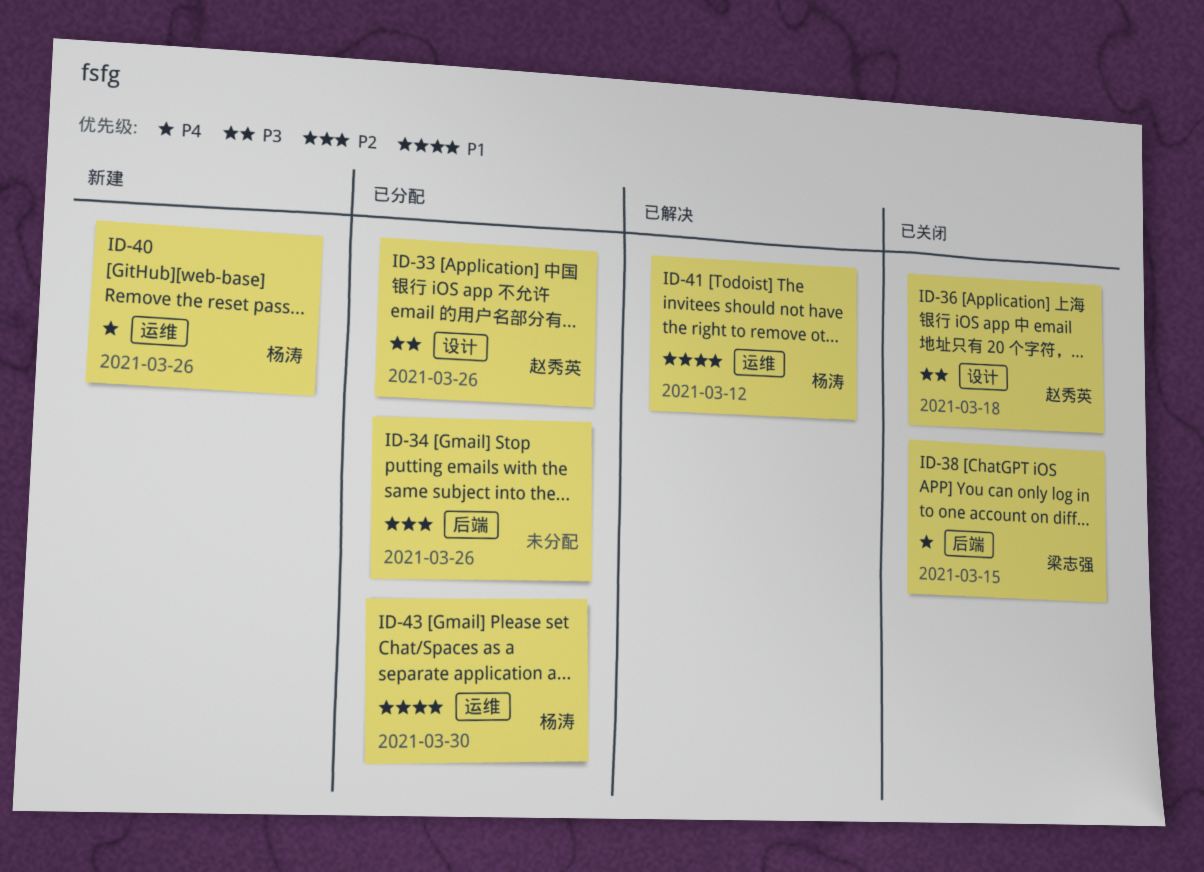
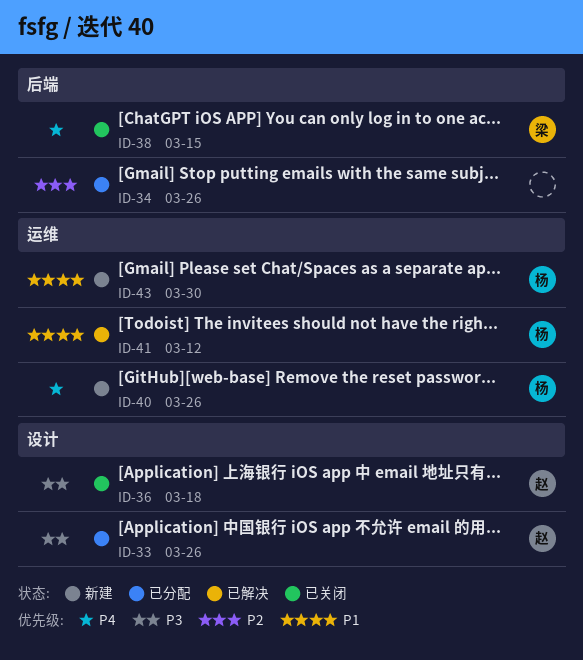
ID-43, status: 已分配 -> 新建

